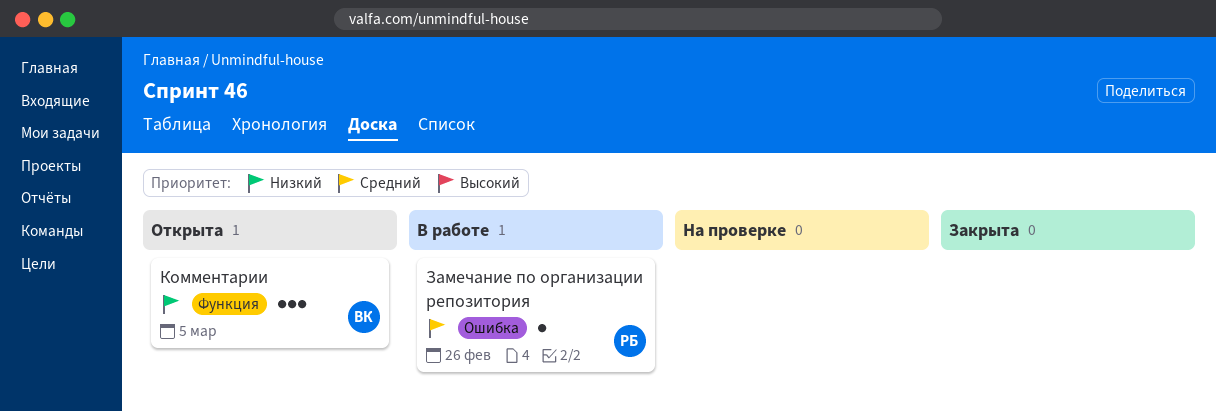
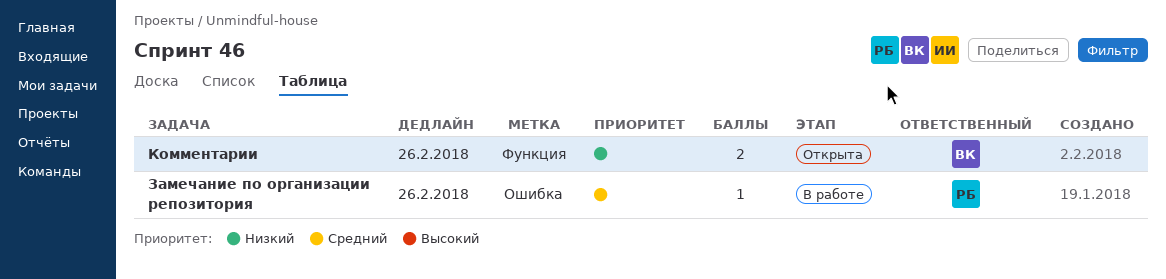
Комментарии, estimate: 3 -> 2
Комментарии, due: Mar 5 -> Feb 26

